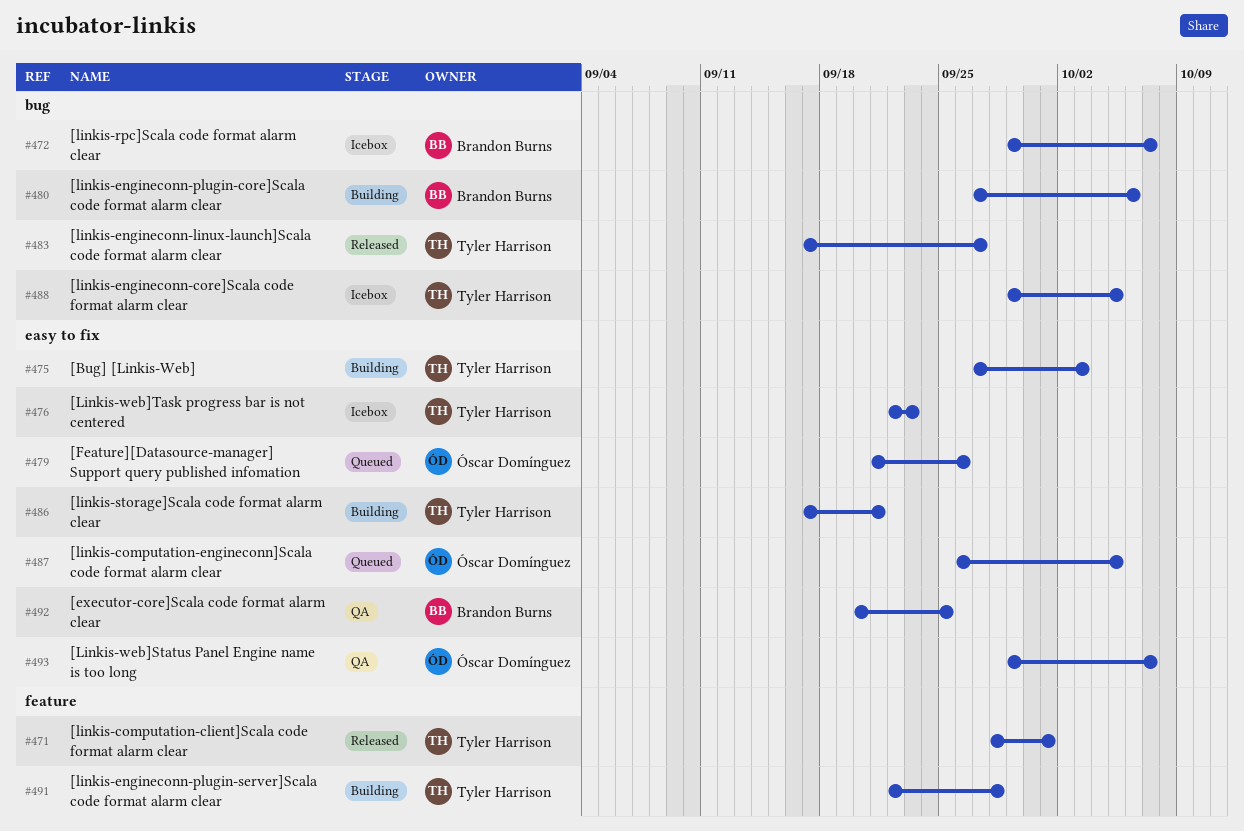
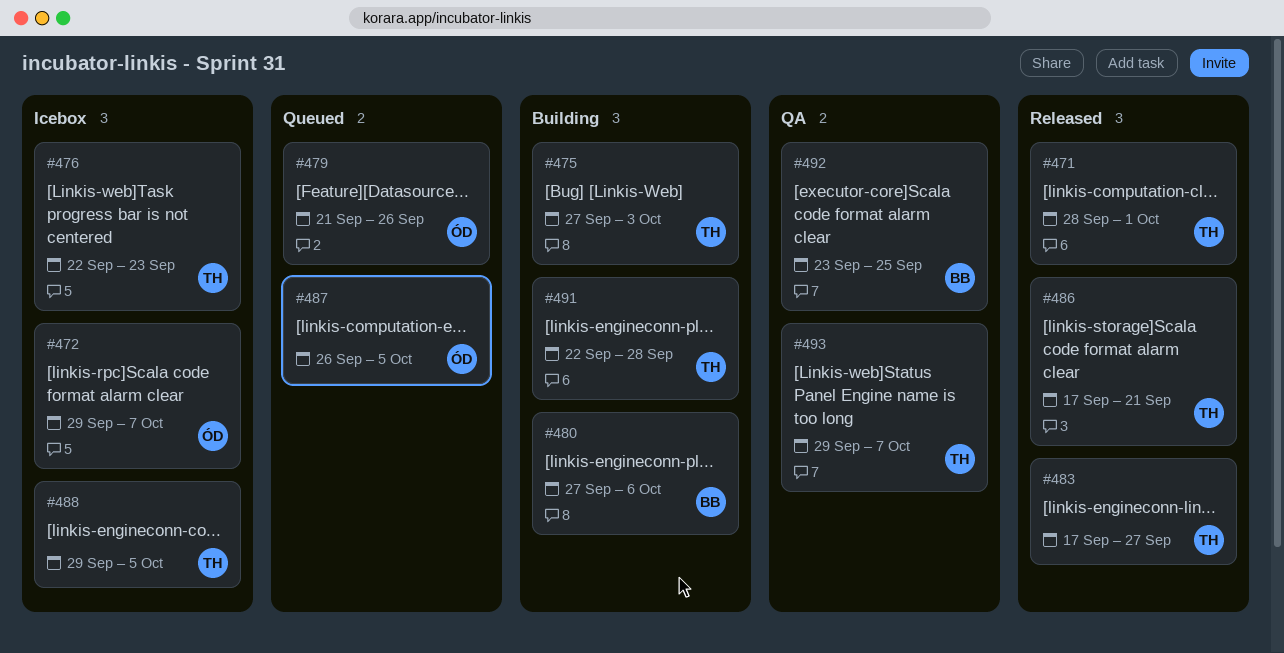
#472, owner: Brandon Burns -> Óscar Domínguez
#486, status: Building -> Released
#492, start: Sep 20 -> Sep 23
#493, owner: Óscar Domínguez -> Tyler Harrison

